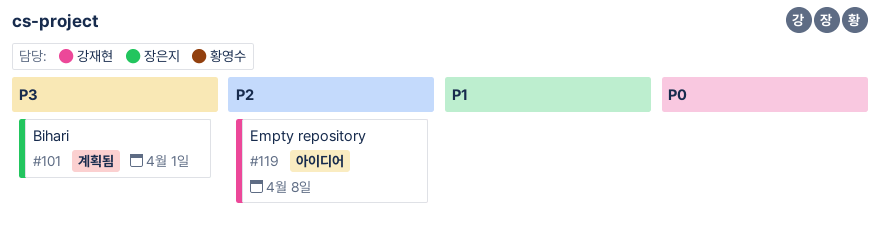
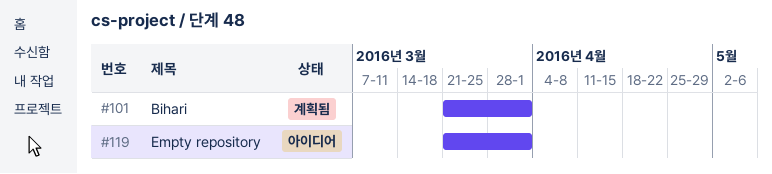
#119, due: Apr 8 -> Apr 1

